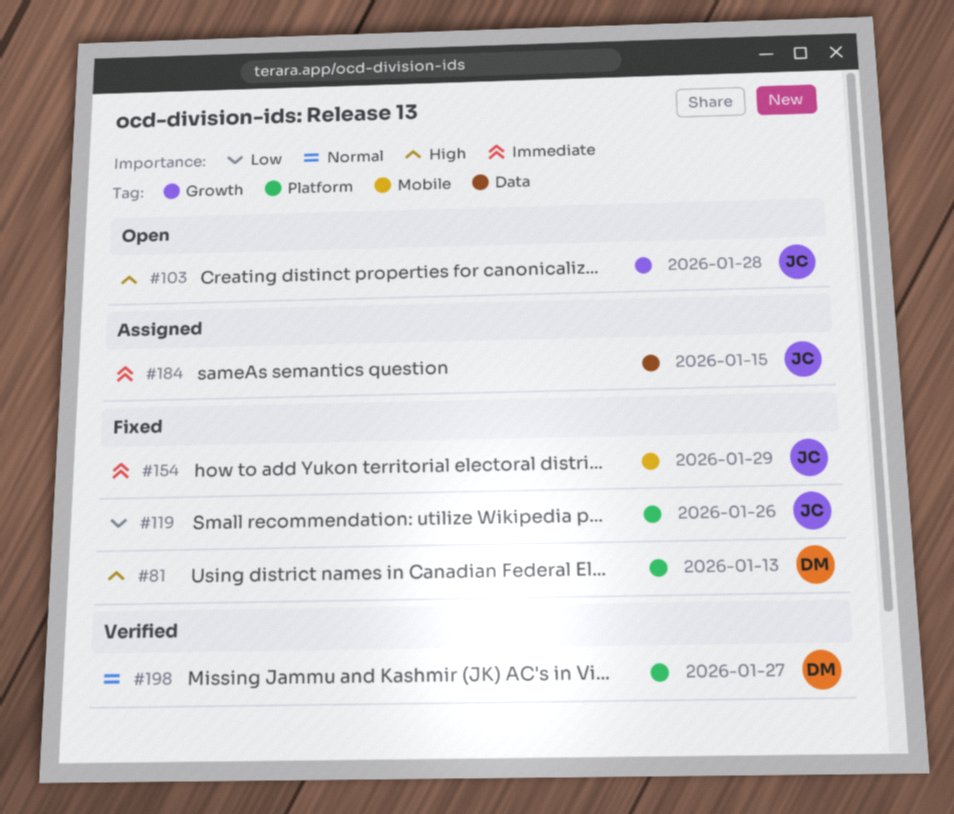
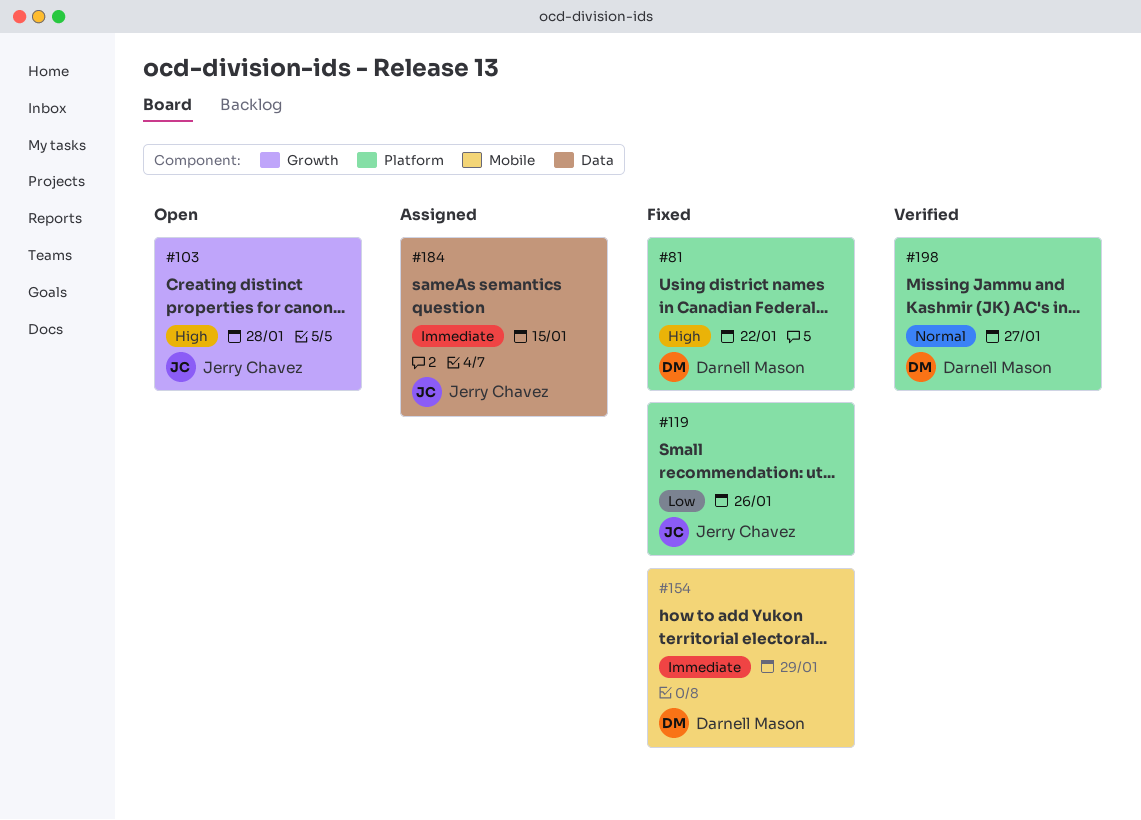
#81, due: Jan 13 -> Jan 22
#154, owner: Jerry Chavez -> Darnell Mason

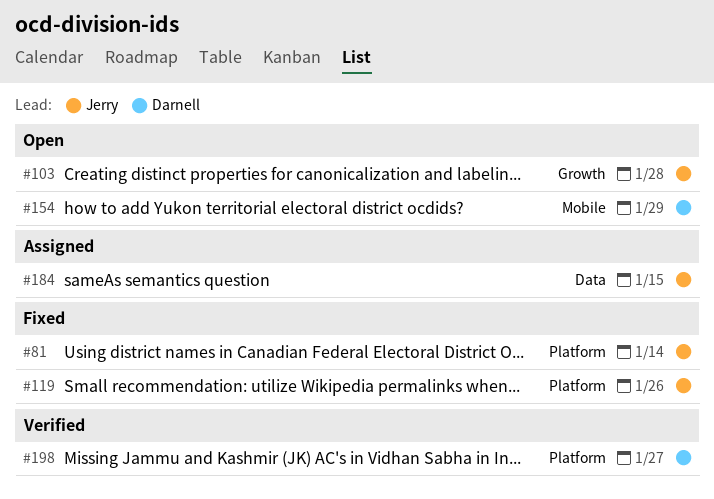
#81, owner: Darnell Mason -> Jerry Chavez
#81, due: Jan 22 -> Jan 14
#154, status: Fixed -> Open

